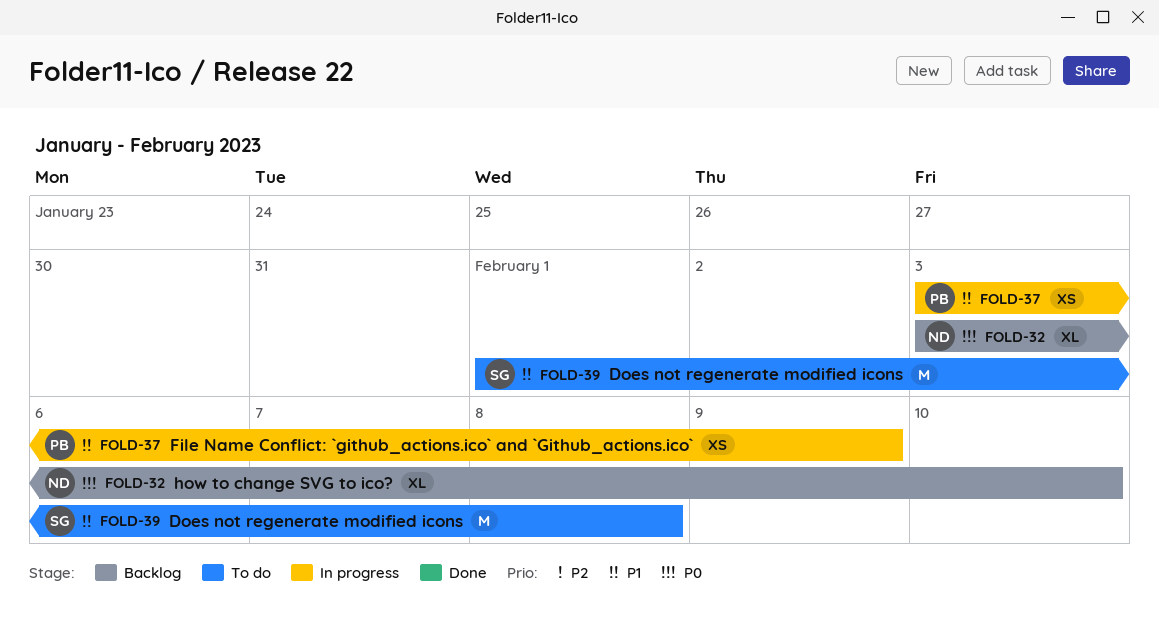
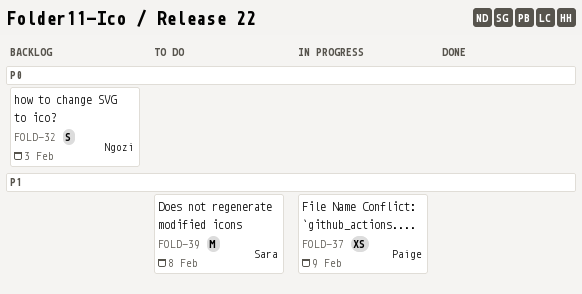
FOLD-32, estimate: XL -> S
FOLD-32, due: Feb 10 -> Feb 3

